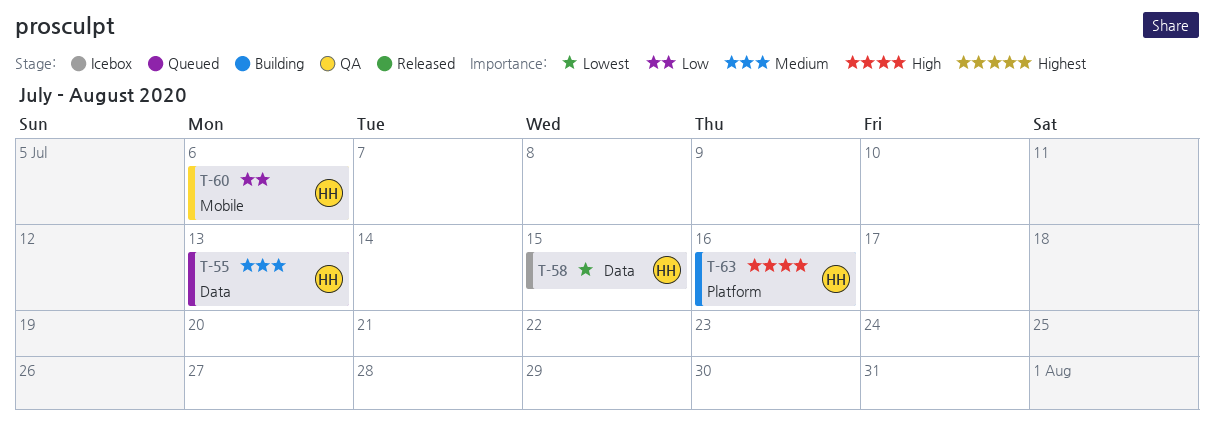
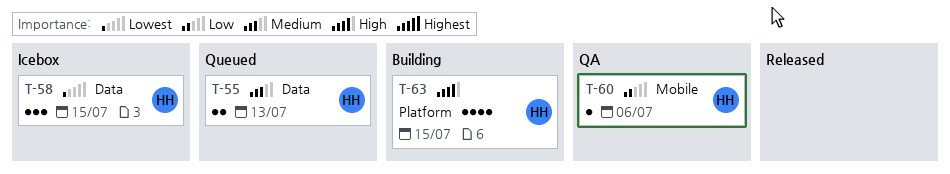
T-63, due: Jul 16 -> Jul 15

